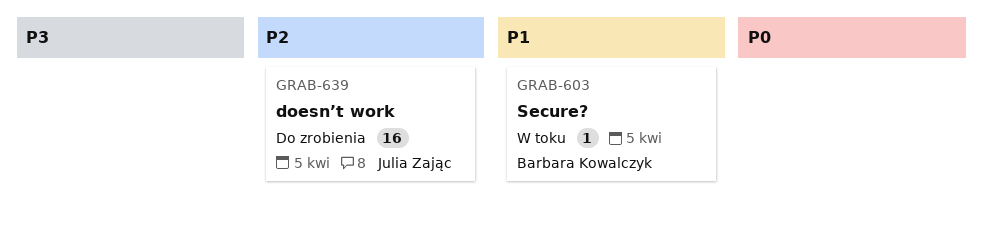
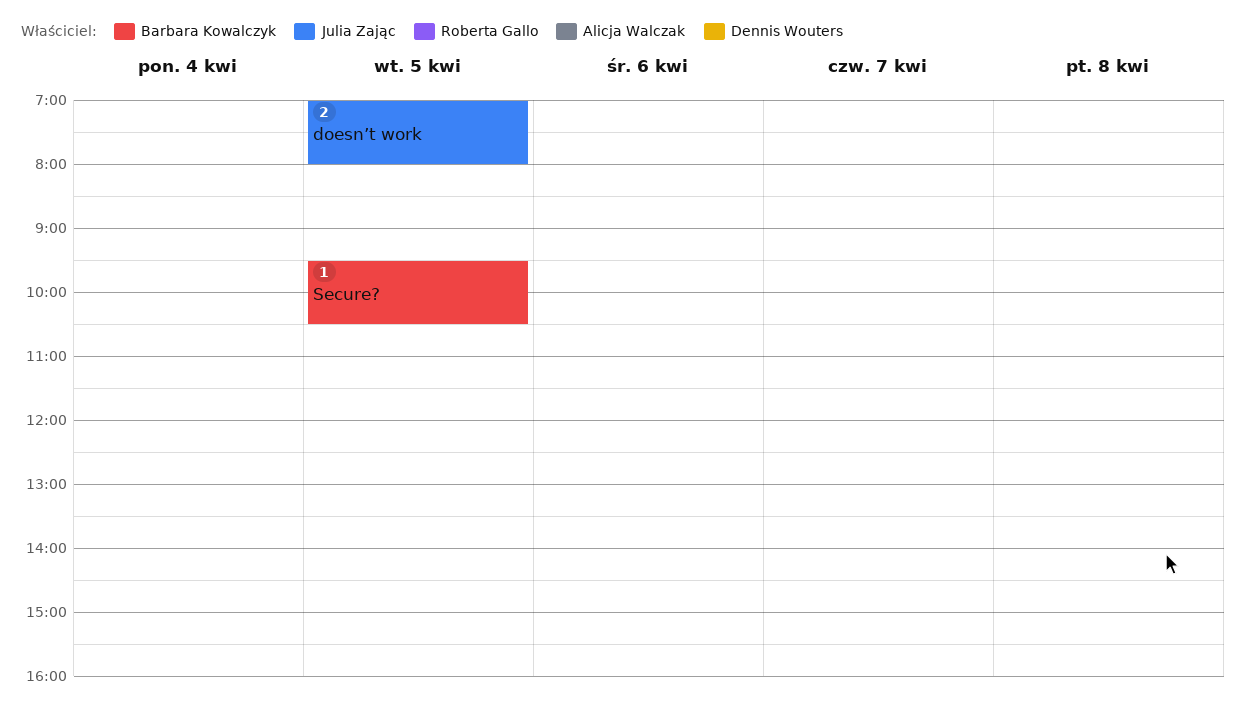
doesn’t work, estimate: 16 -> 2

